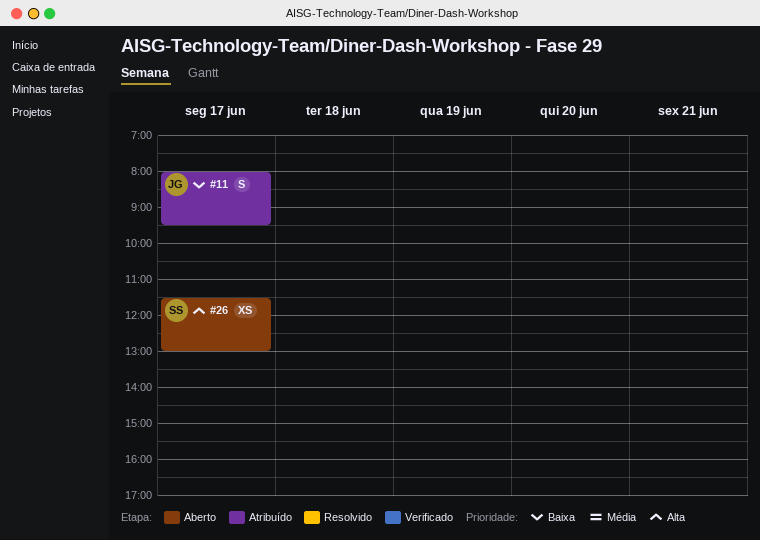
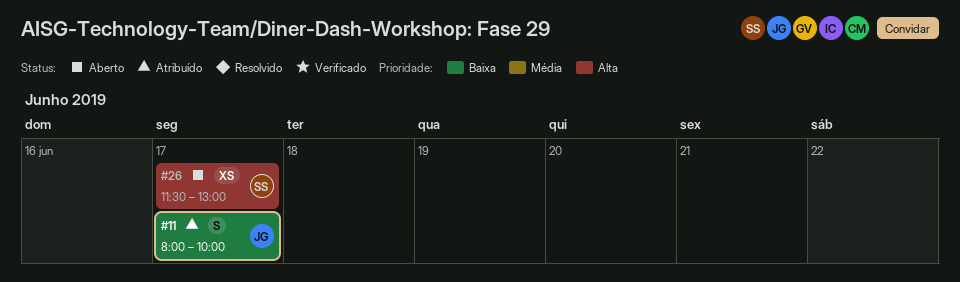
#11, ends: 09:30 -> 10:00

